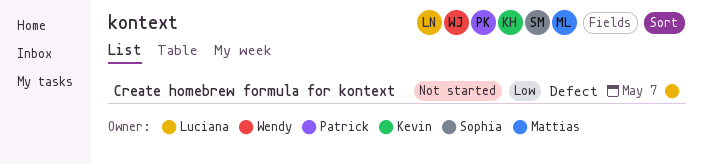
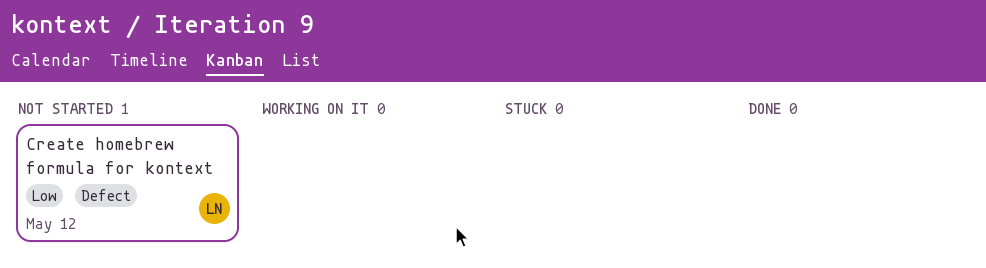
Create homebrew formula for kontext, due: May 7 -> May 12

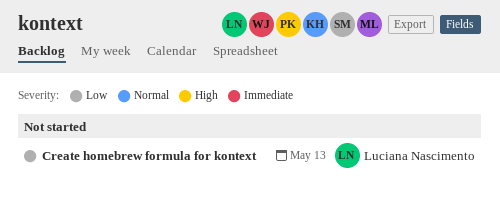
Create homebrew formula for kontext, due: May 12 -> May 13

